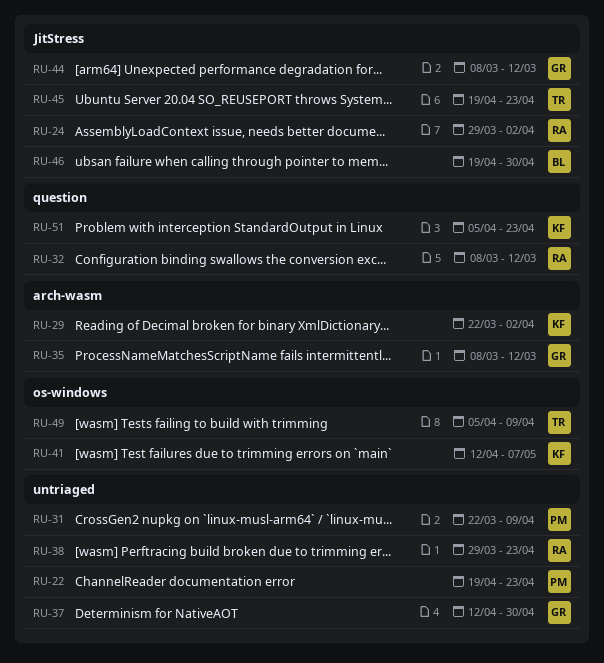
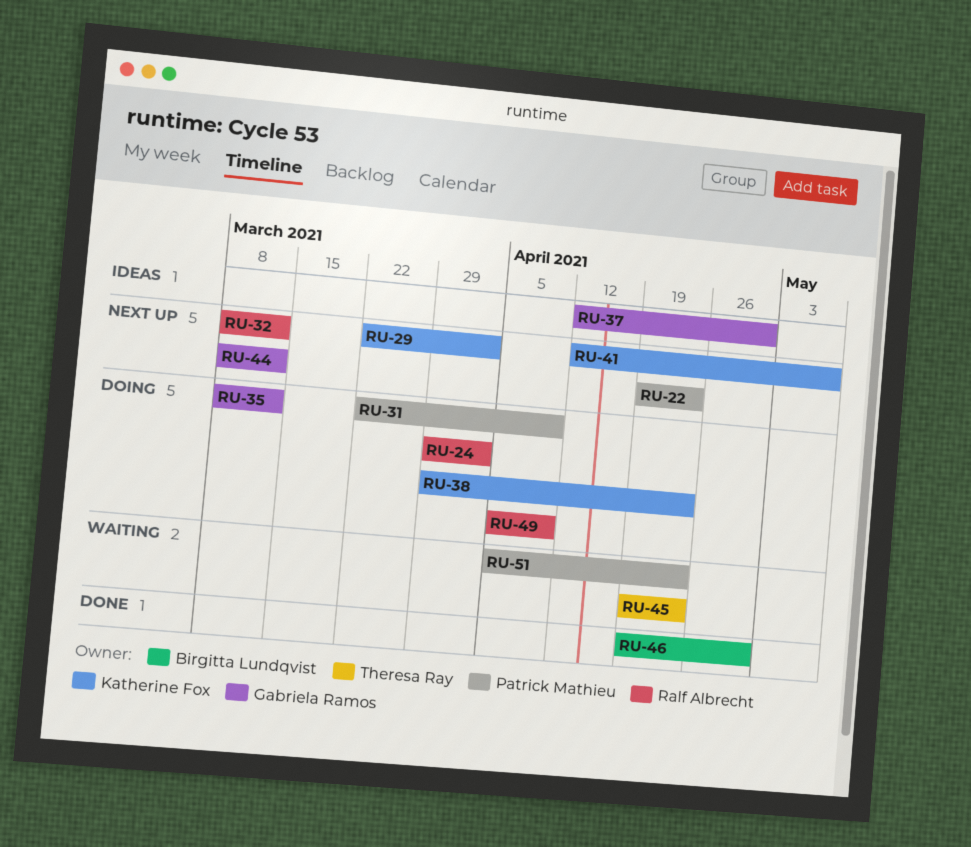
RU-38, owner: Ralf Albrecht -> Katherine Fox
RU-49, owner: Theresa Ray -> Ralf Albrecht
RU-51, owner: Katherine Fox -> Patrick Mathieu

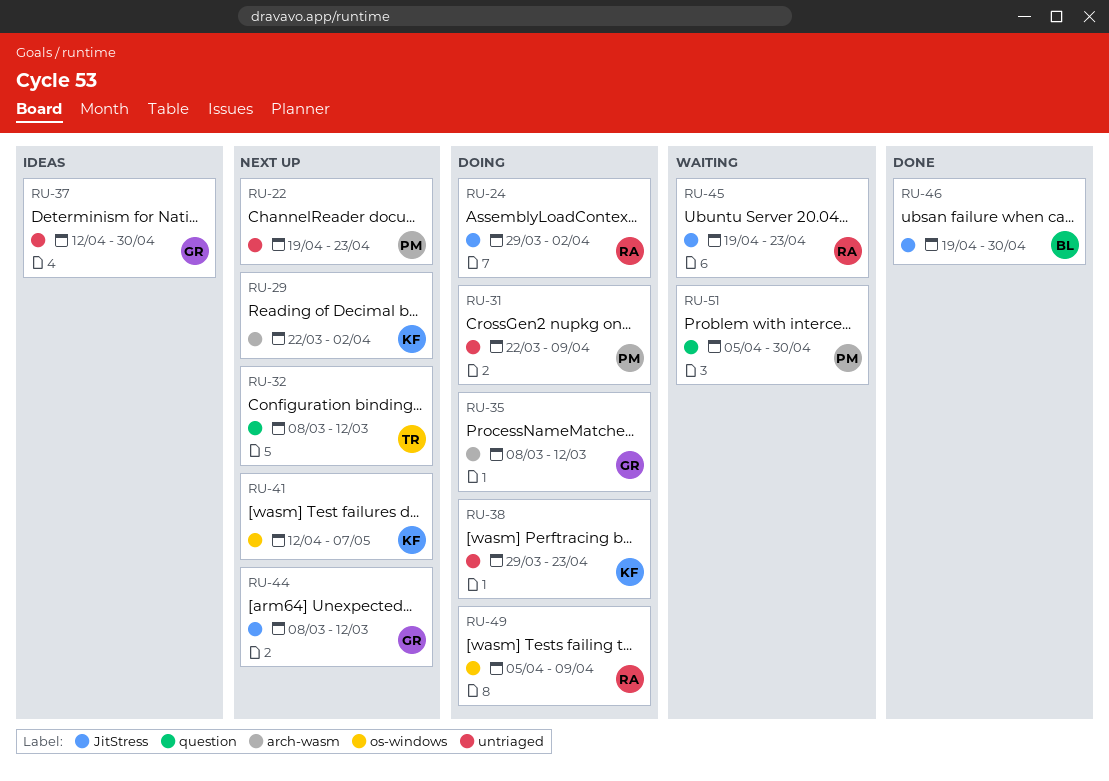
RU-32, owner: Ralf Albrecht -> Theresa Ray
RU-45, owner: Theresa Ray -> Ralf Albrecht
RU-51, due: Apr 23 -> Apr 30

